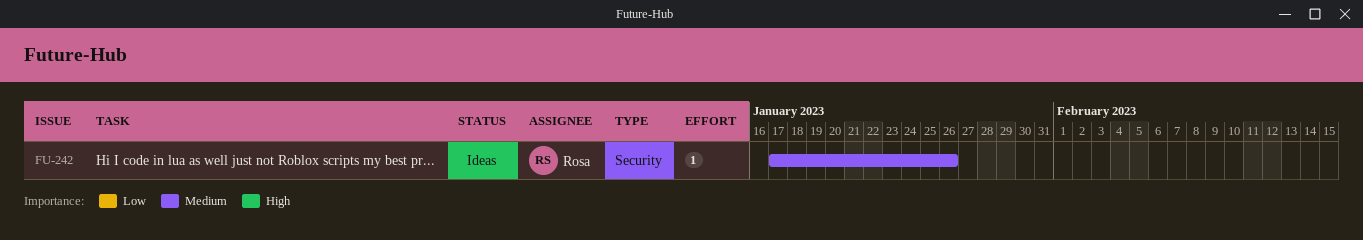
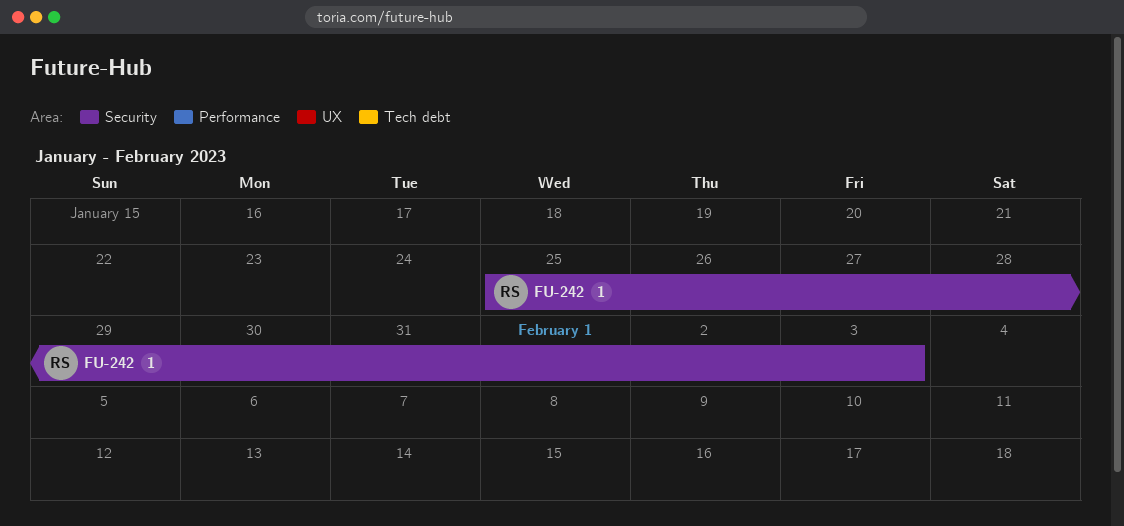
FU-242, start: Jan 17 -> Jan 25
FU-242, due: Jan 26 -> Feb 3

